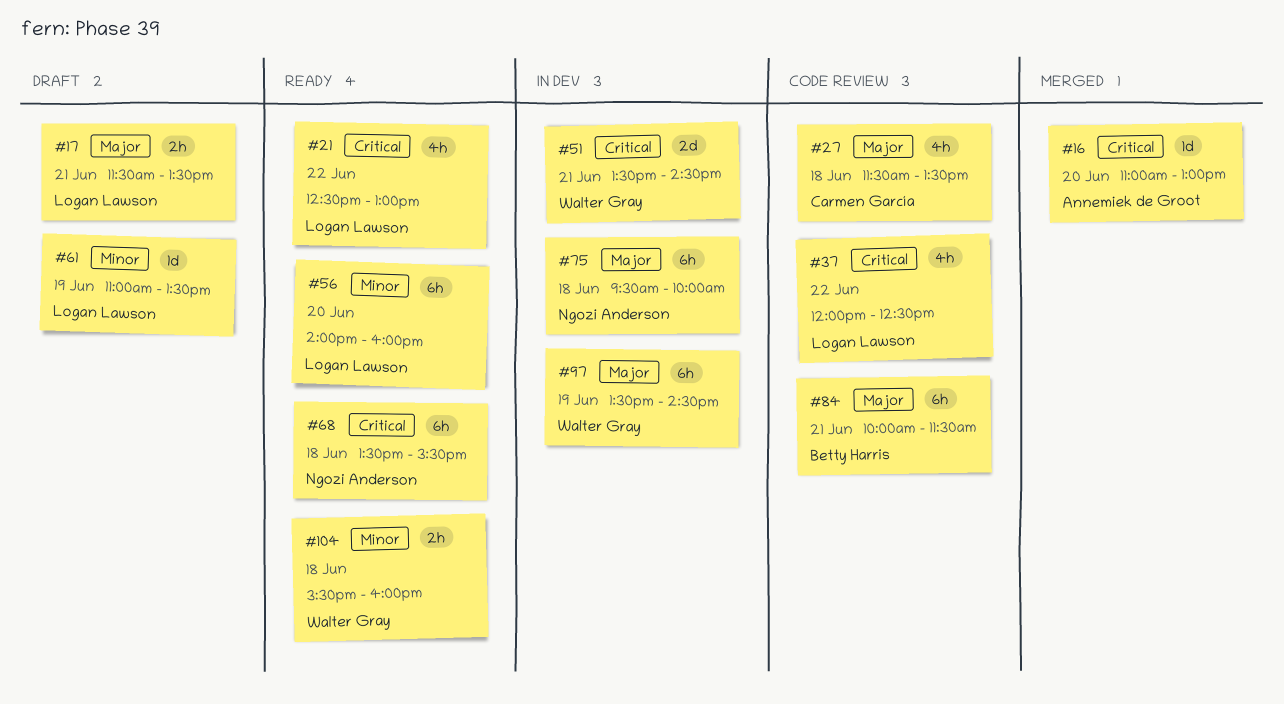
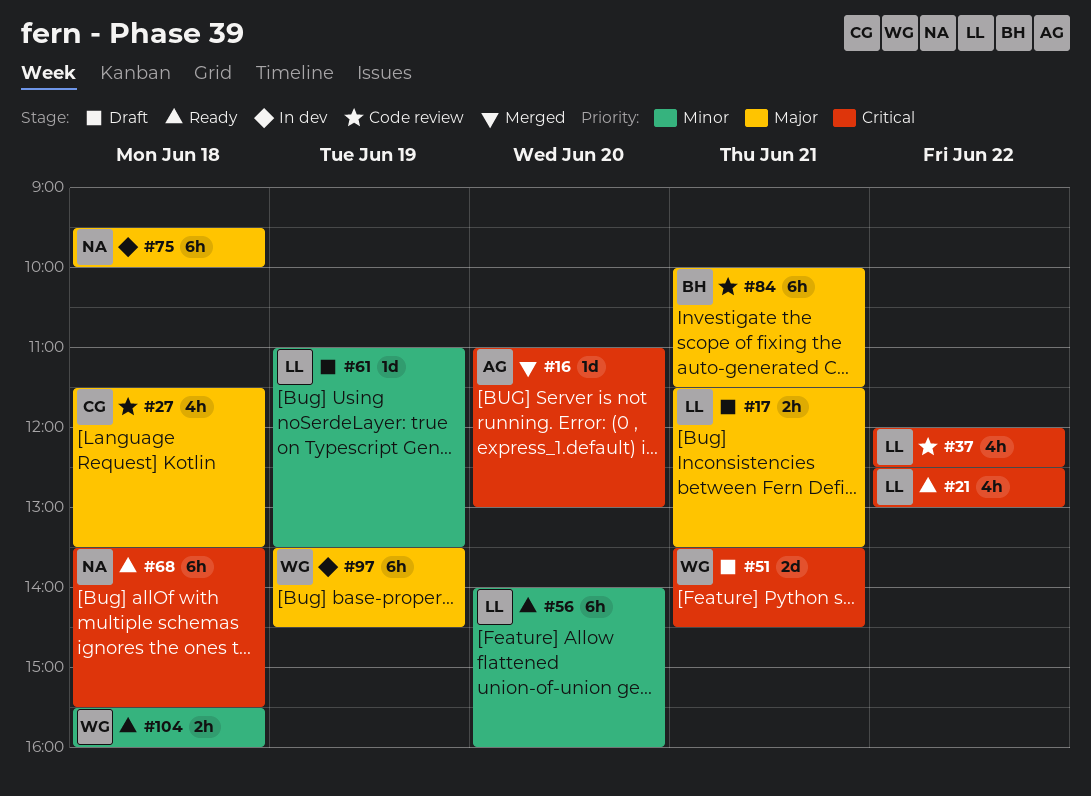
#51, status: In dev -> Draft

